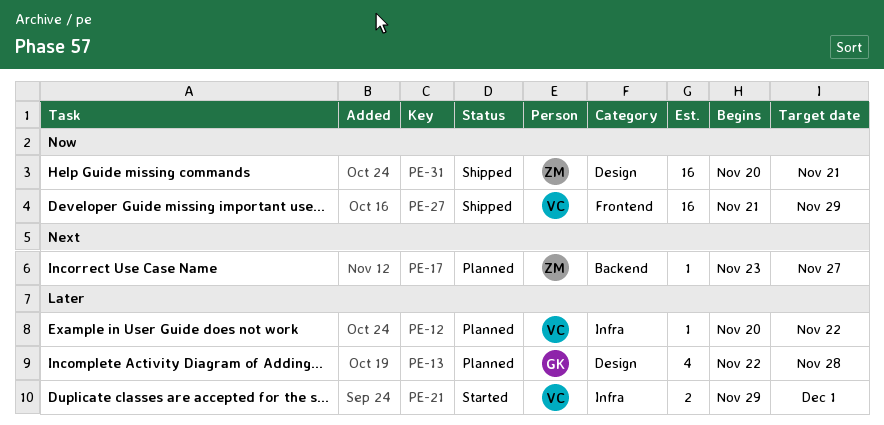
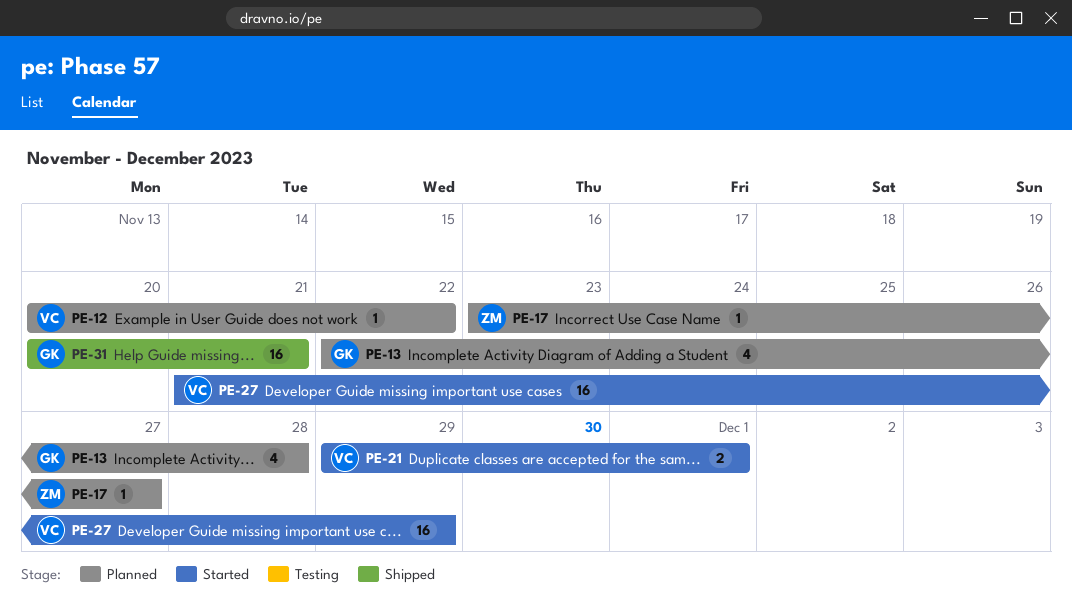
PE-27, status: Shipped -> Started
PE-31, owner: ZM -> GK

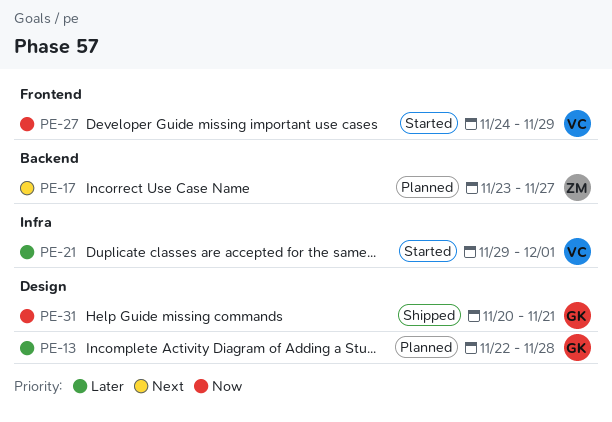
PE-12: present -> none
PE-27, start: Nov 21 -> Nov 24

